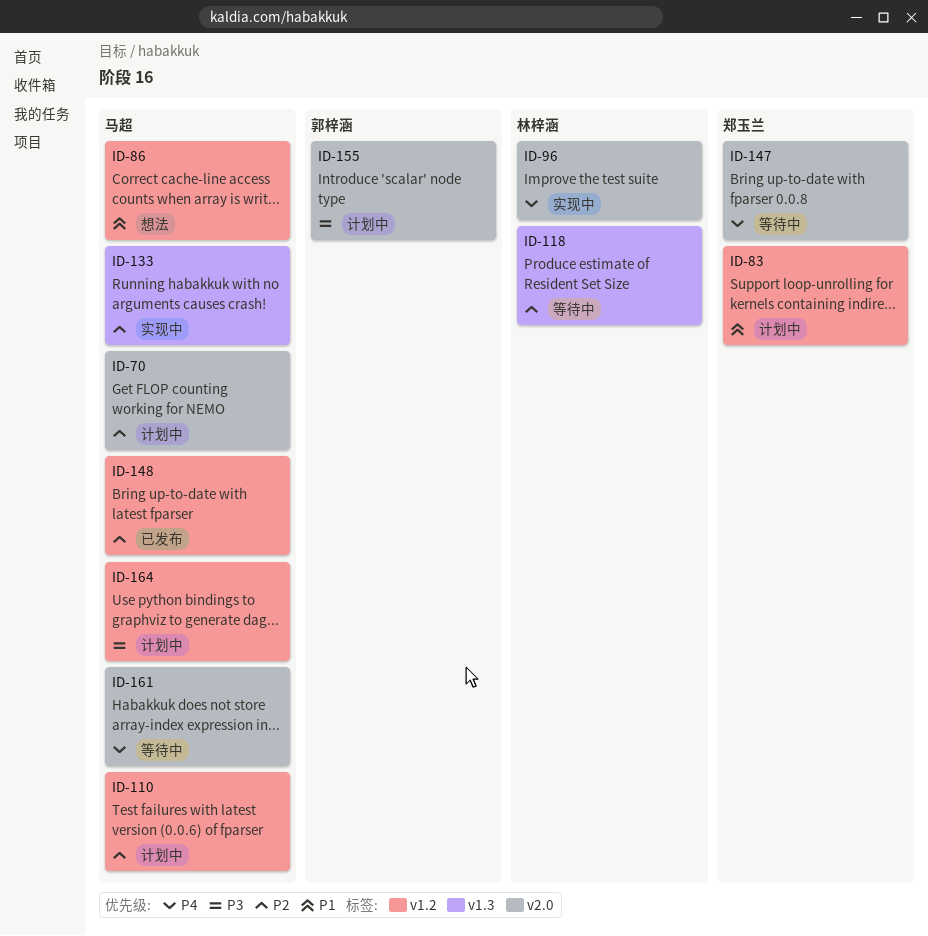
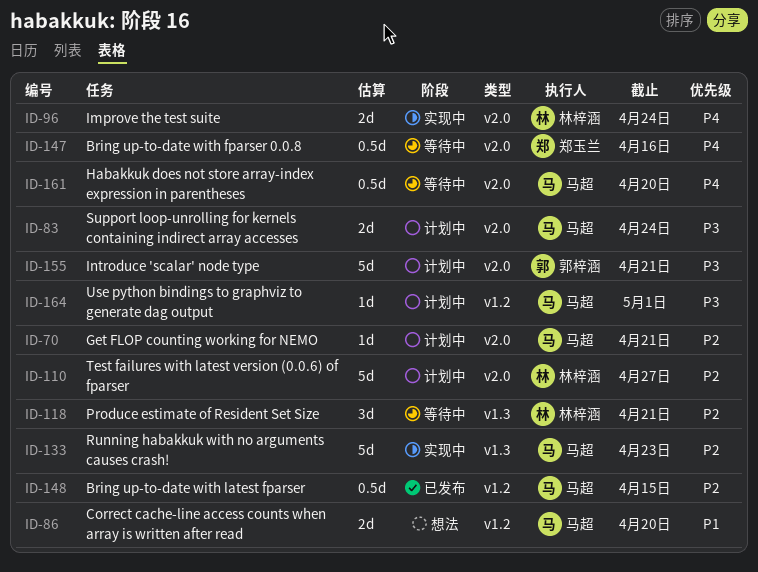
ID-83, owner: 郑玉兰 -> 马超
ID-83, priority: P1 -> P3
ID-83, label: v1.2 -> v2.0
ID-110, owner: 马超 -> 林梓涵
ID-110, label: v1.2 -> v2.0

